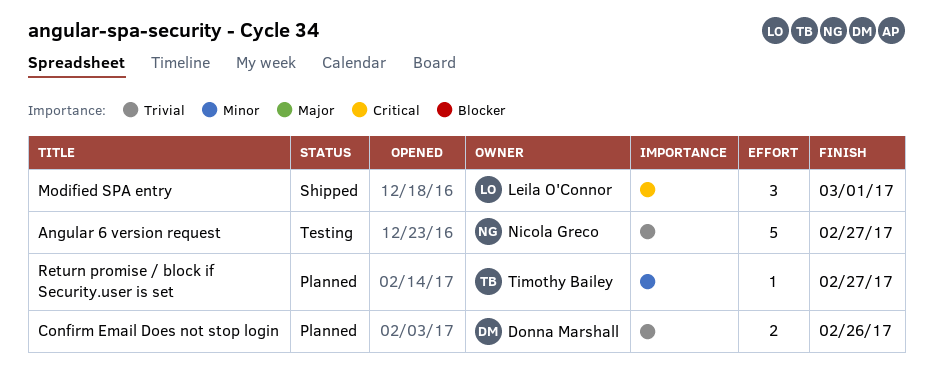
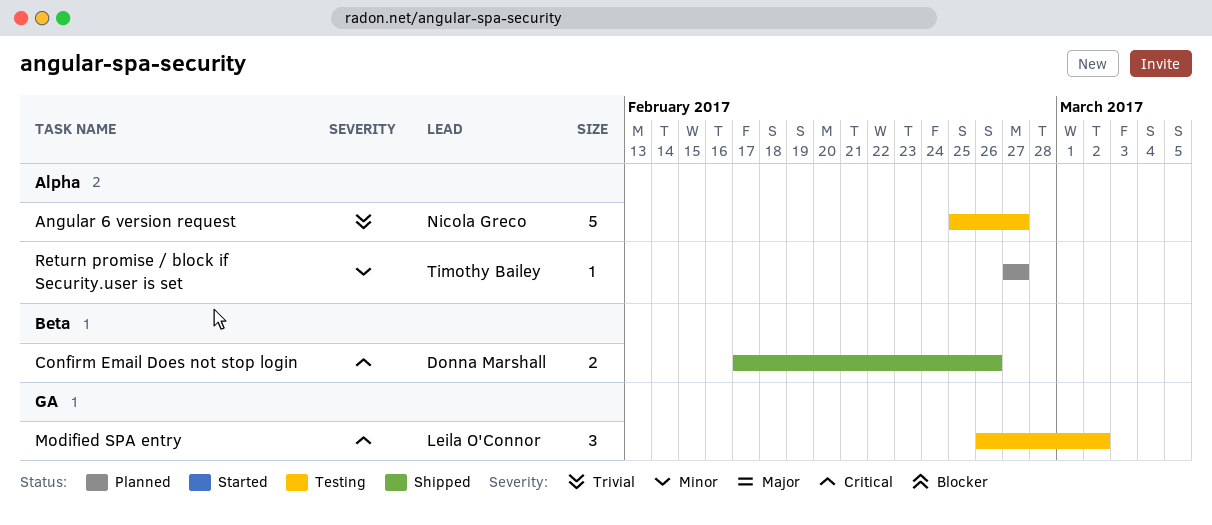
Confirm Email Does not stop login, status: Planned -> Shipped
Confirm Email Does not stop login, priority: Trivial -> Critical
Modified SPA entry, status: Shipped -> Testing
Modified SPA entry, due: Mar 1 -> Mar 2

